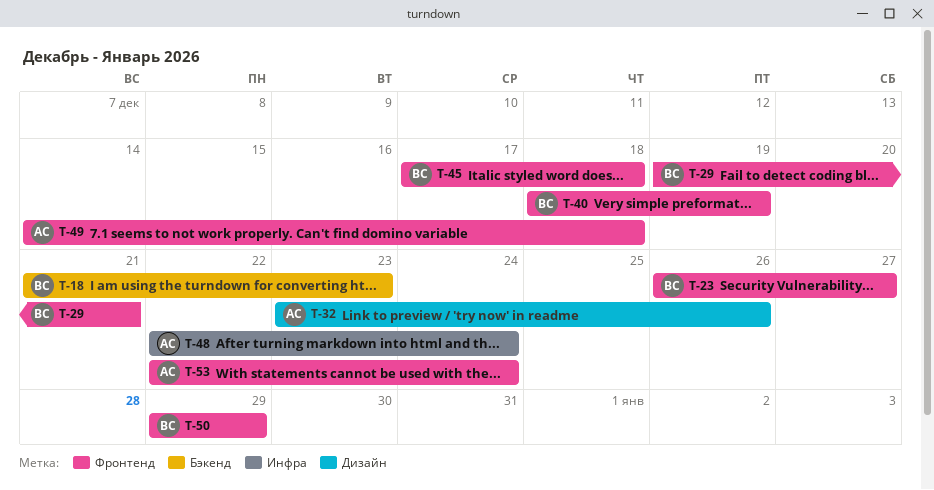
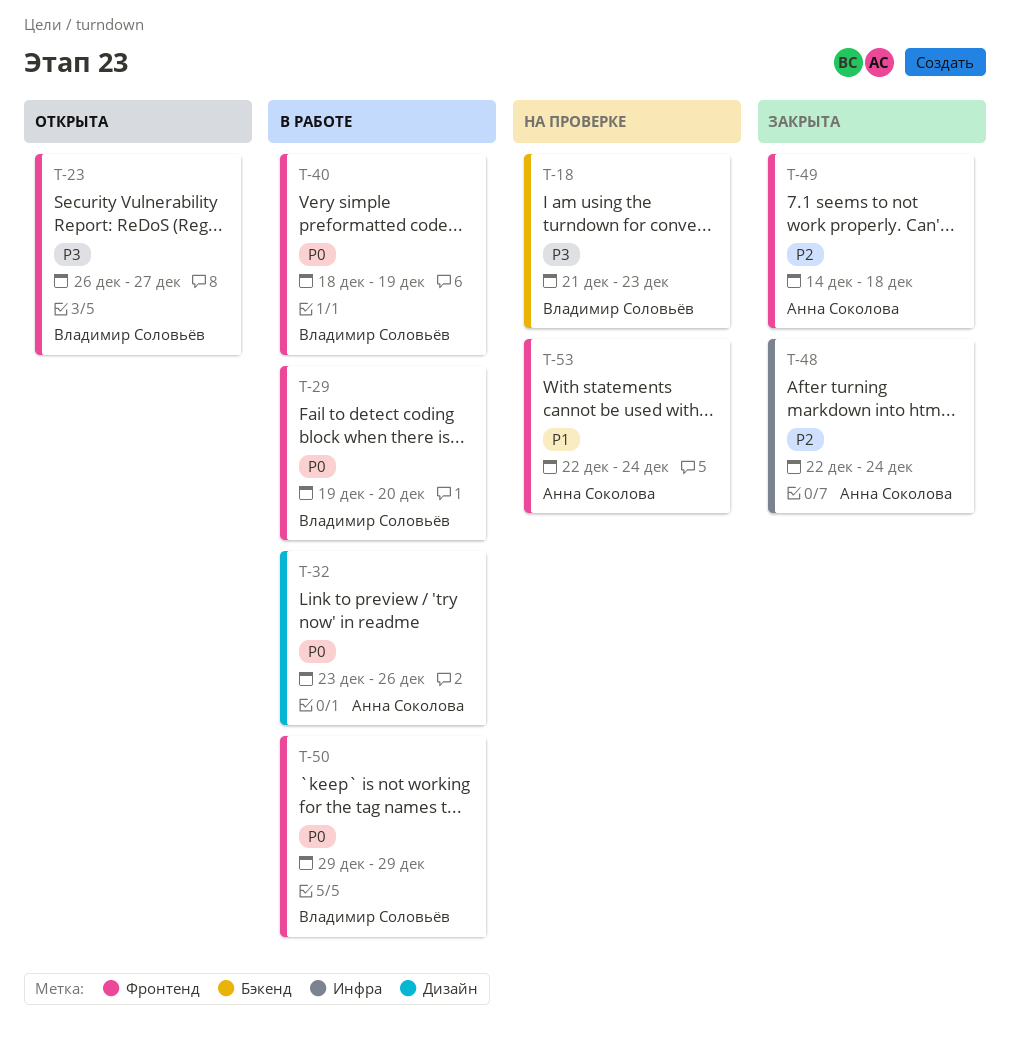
T-29, due: Dec 21 -> Dec 20
T-45: present -> none

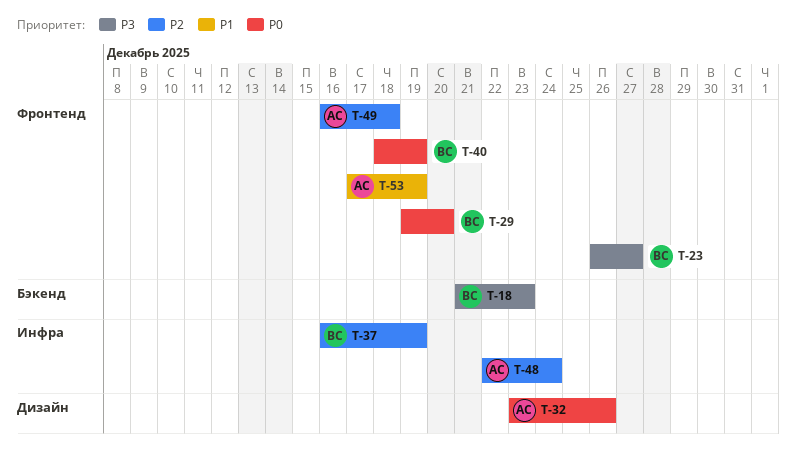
T-37: none -> present
T-49, start: Dec 14 -> Dec 16
T-50: present -> none
T-53, start: Dec 22 -> Dec 17
T-53, due: Dec 24 -> Dec 19

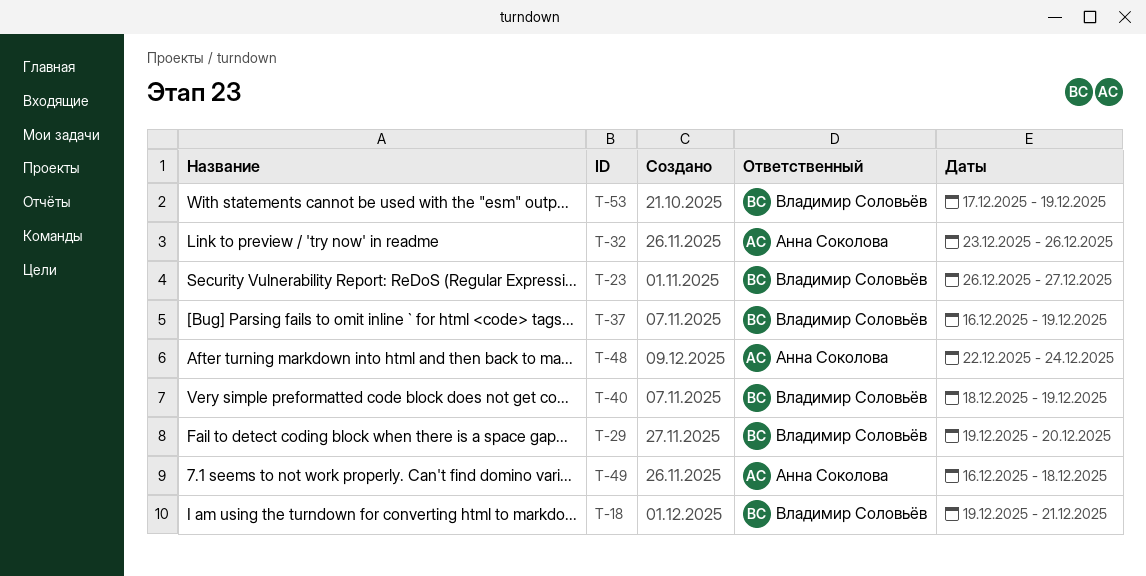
T-18, start: Dec 21 -> Dec 19
T-18, due: Dec 23 -> Dec 21
T-53, owner: Анна Соколова -> Владимир Соловьёв

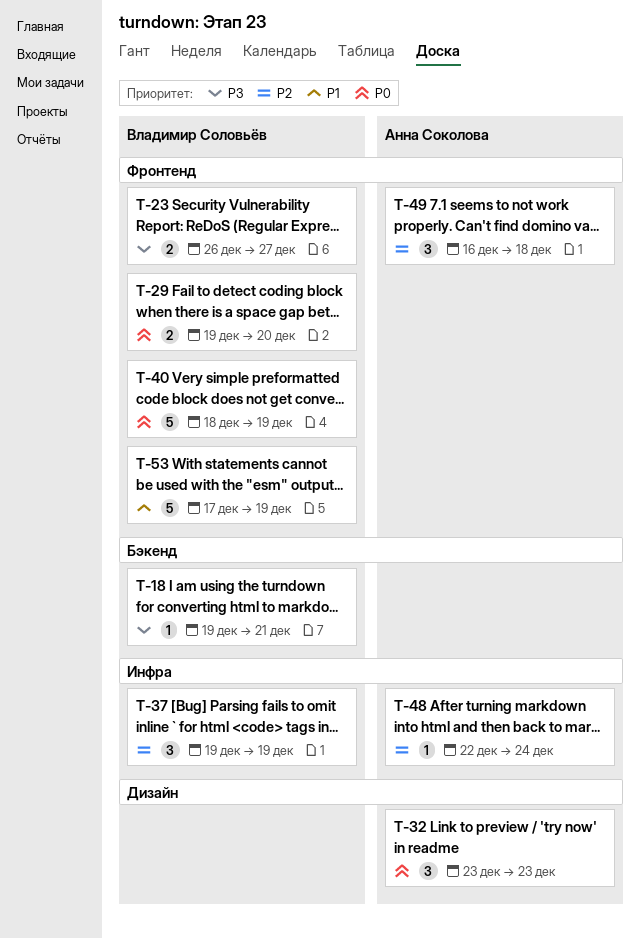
T-32, due: Dec 26 -> Dec 23
T-37, start: Dec 16 -> Dec 19

